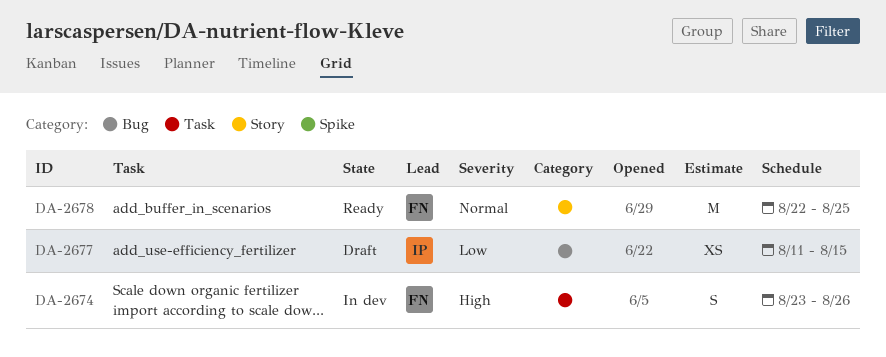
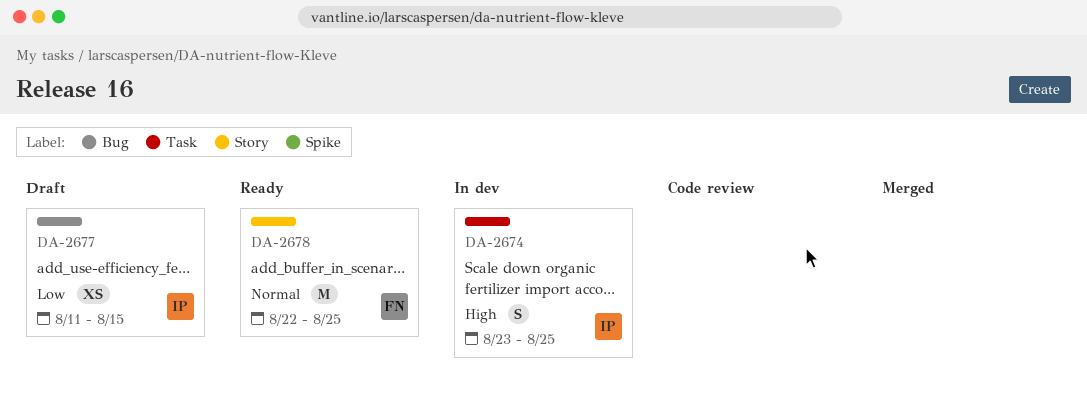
DA-2674, owner: FN -> IP
DA-2674, due: Aug 26 -> Aug 25

